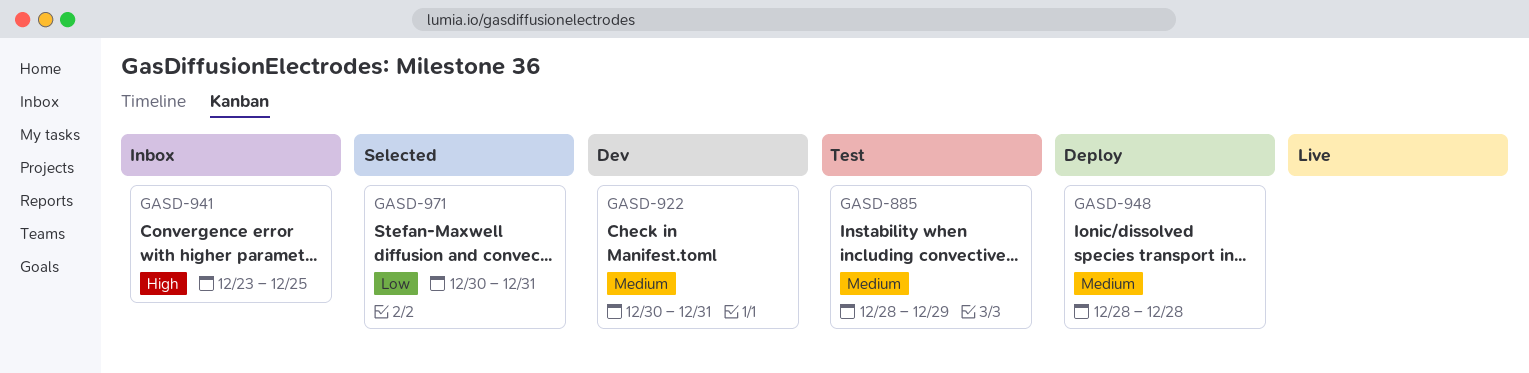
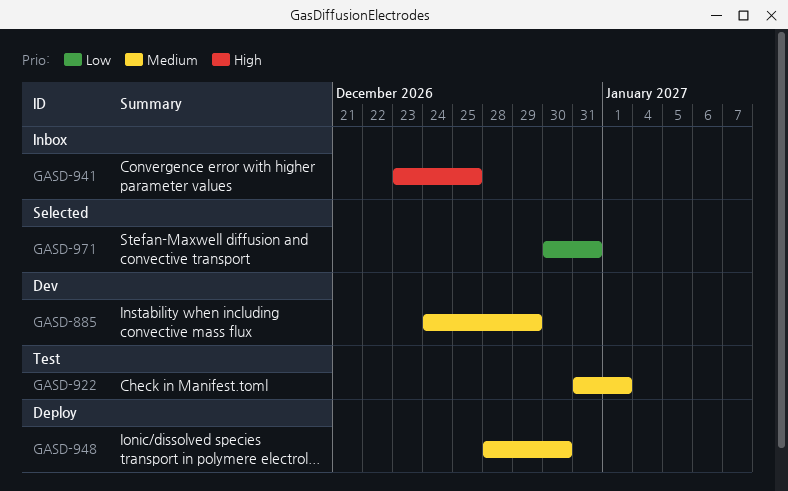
GASD-885, status: Test -> Dev
GASD-885, start: Dec 28 -> Dec 24
GASD-922, status: Dev -> Test
GASD-922, start: Dec 30 -> Dec 31
GASD-922, due: Dec 31 -> Jan 1
GASD-948, due: Dec 28 -> Dec 30

